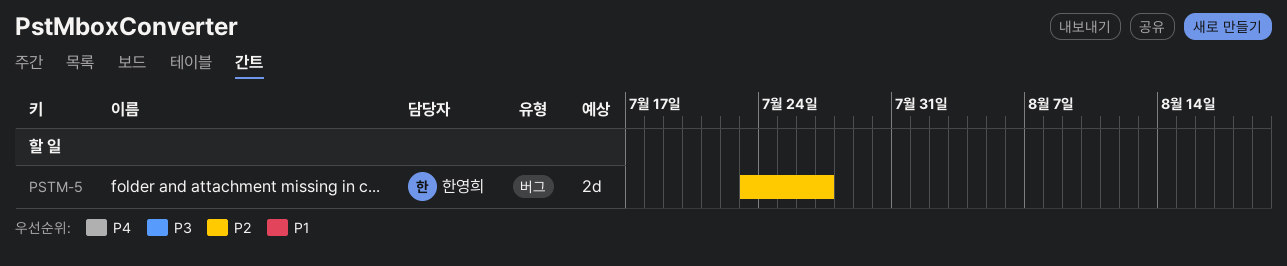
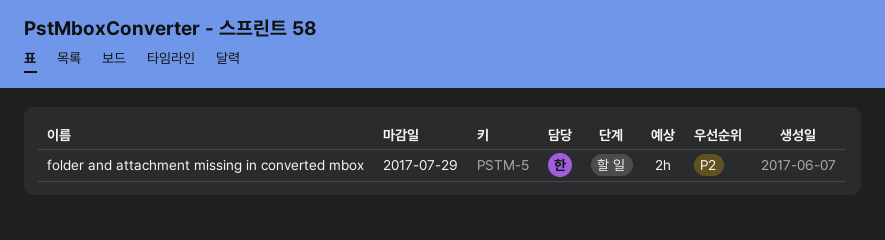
PSTM-5, estimate: 2d -> 2h
PSTM-5, due: Jul 27 -> Jul 29

